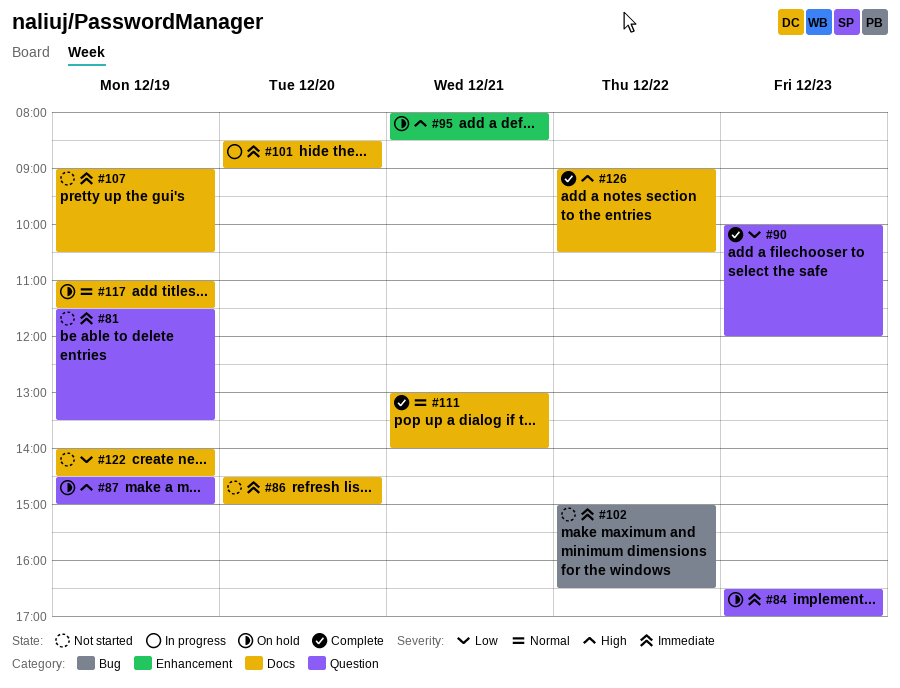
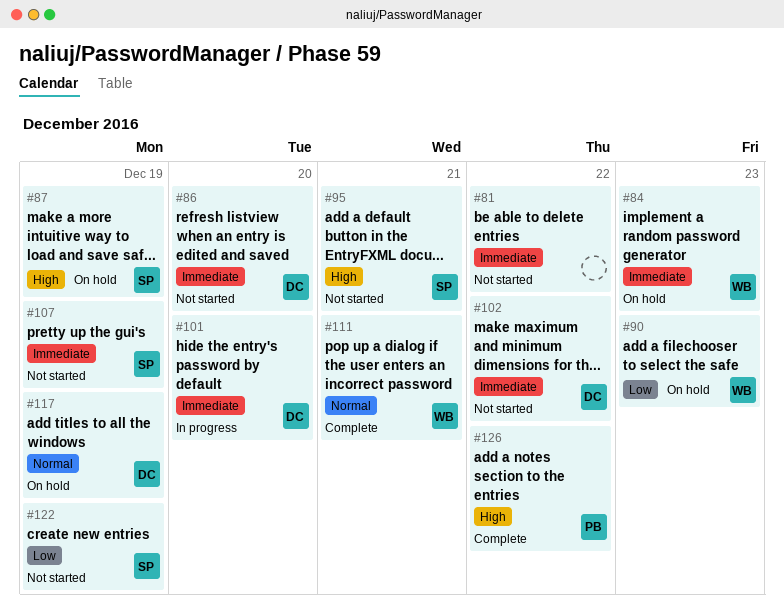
#81, day: Dec 19 -> Dec 22
#90, status: Complete -> On hold
#95, status: On hold -> Not started

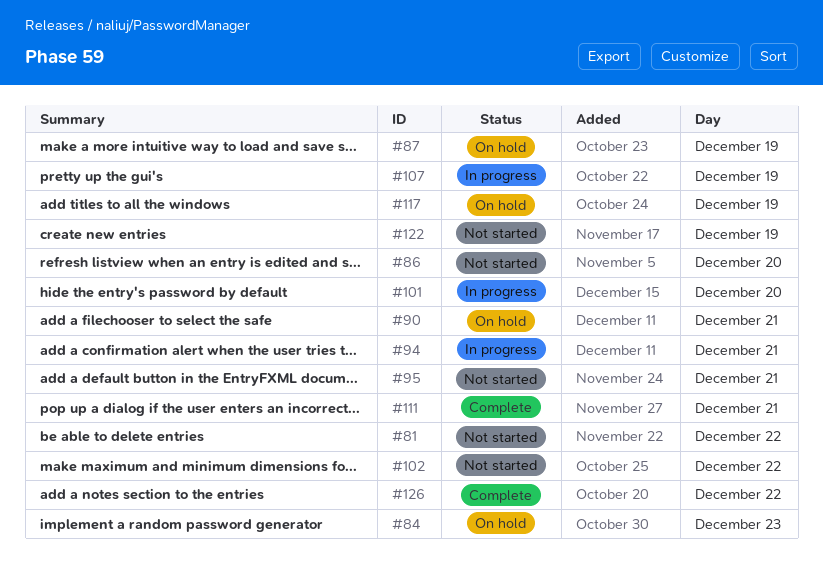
#90, day: Dec 23 -> Dec 21
#94: none -> present
#107, status: Not started -> In progress

